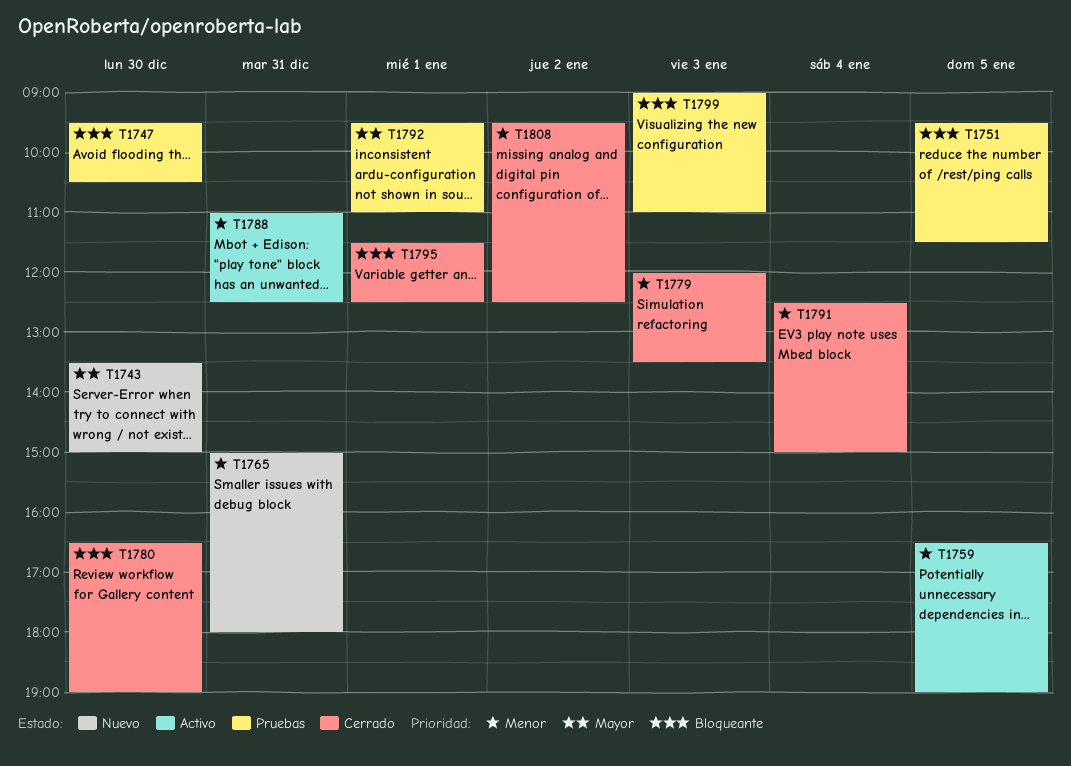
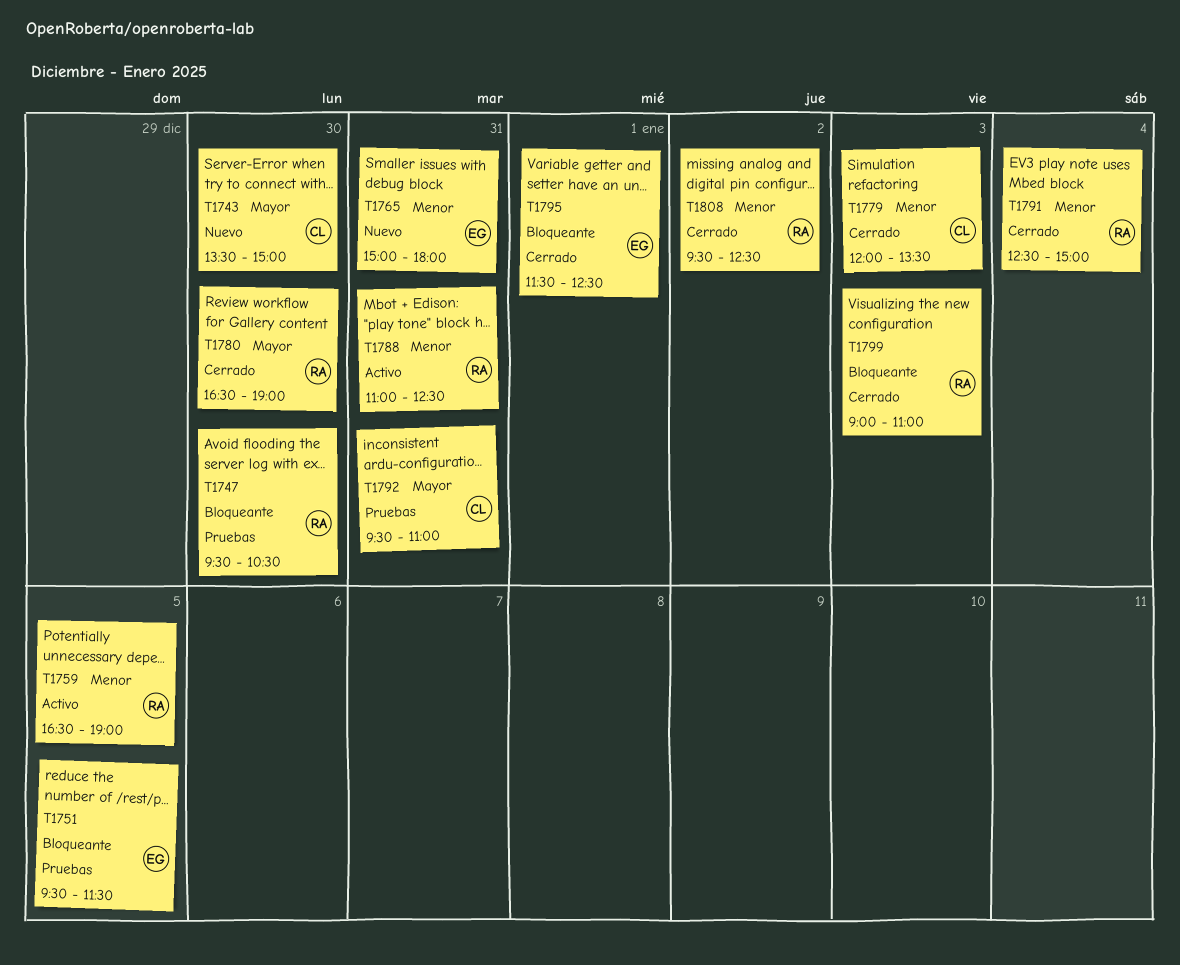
T1780, priority: Bloqueante -> Mayor
T1792, day: Jan 1 -> Dec 31
T1799, status: Pruebas -> Cerrado

